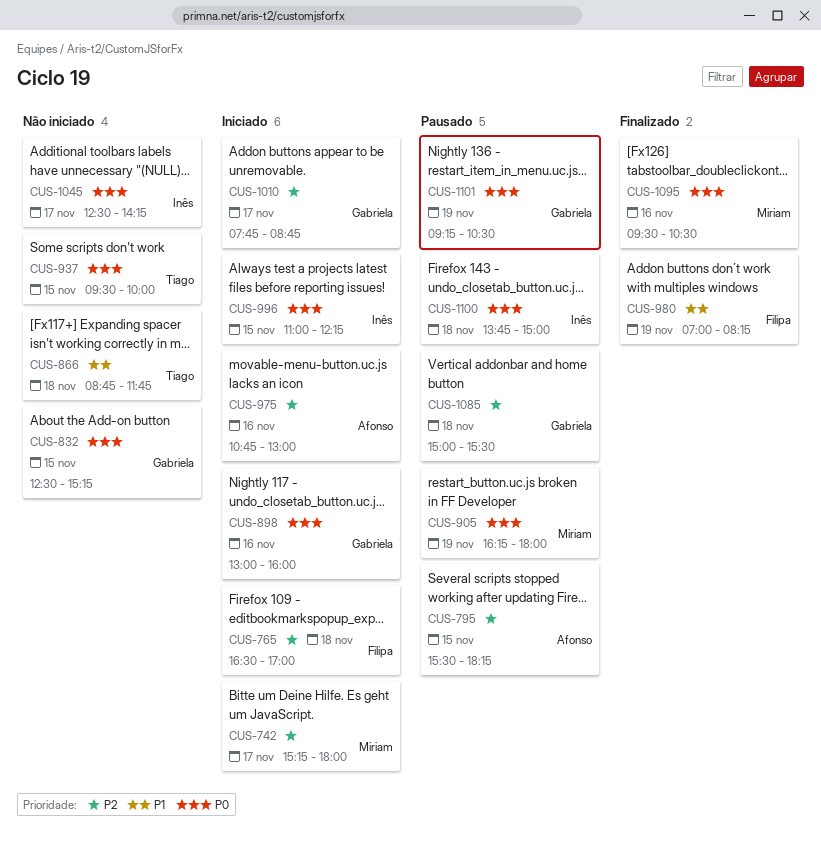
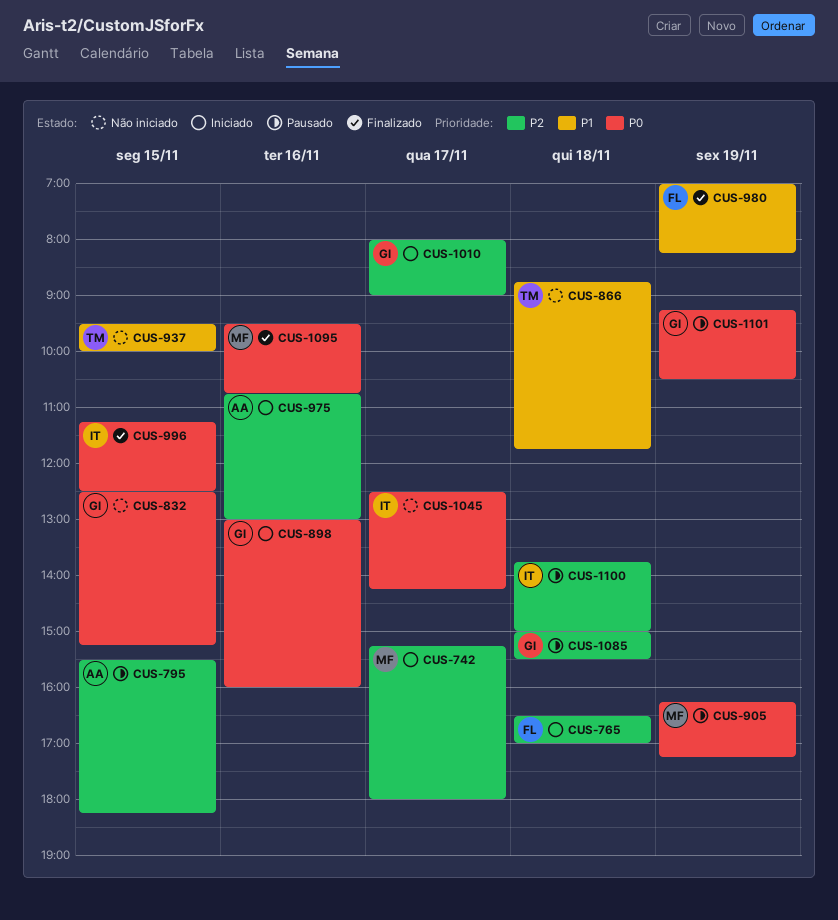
CUS-905, ends: 18:00 -> 17:15
CUS-937, priority: P0 -> P1
CUS-996, status: Iniciado -> Finalizado
CUS-996, begins: 11:00 -> 11:15
CUS-996, ends: 12:15 -> 12:30
CUS-1010, begins: 07:45 -> 08:00
CUS-1010, ends: 08:45 -> 09:00
CUS-1095, ends: 10:30 -> 10:45
CUS-1100, priority: P0 -> P2

